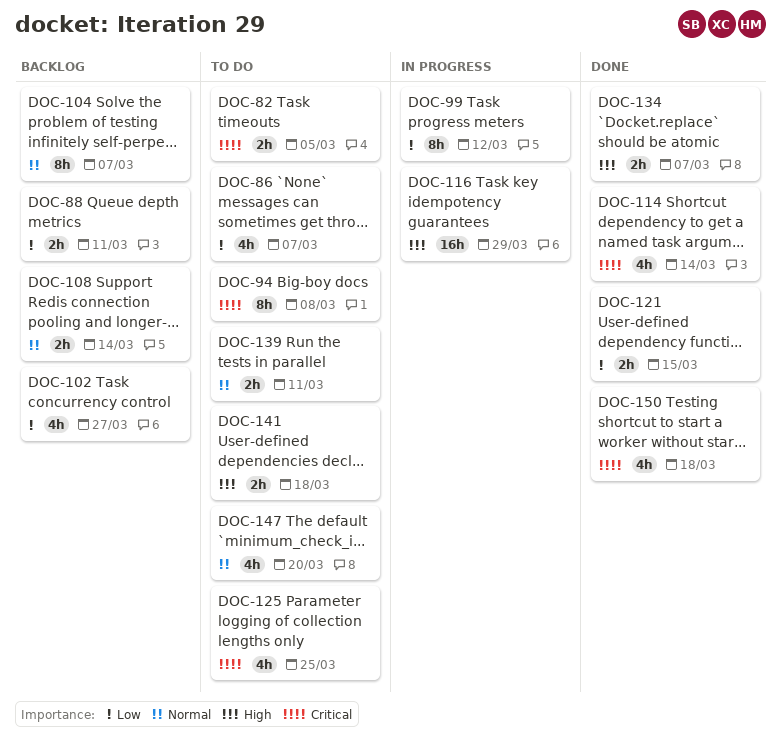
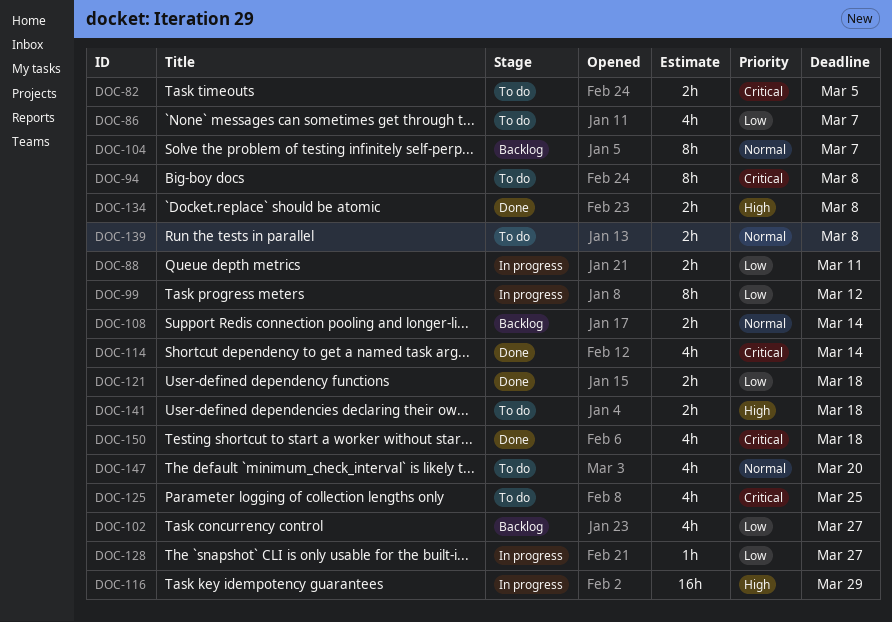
DOC-88, status: Backlog -> In progress
DOC-121, due: Mar 15 -> Mar 18
DOC-128: none -> present
DOC-134, due: Mar 7 -> Mar 8
DOC-139, due: Mar 11 -> Mar 8

